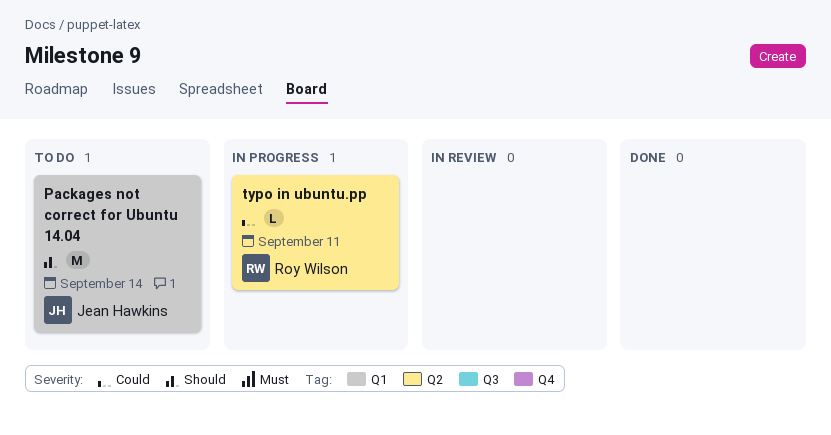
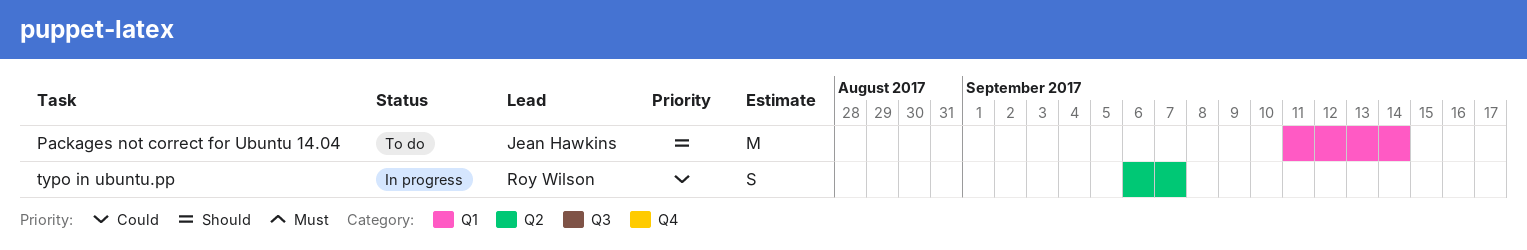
typo in ubuntu.pp, estimate: L -> S
typo in ubuntu.pp, due: Sep 11 -> Sep 7

